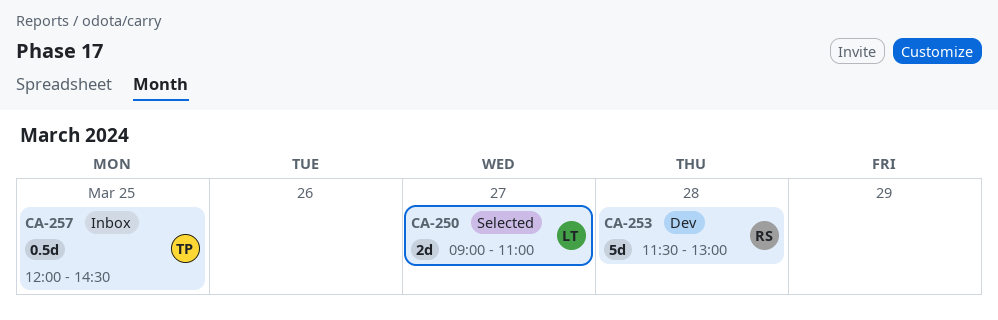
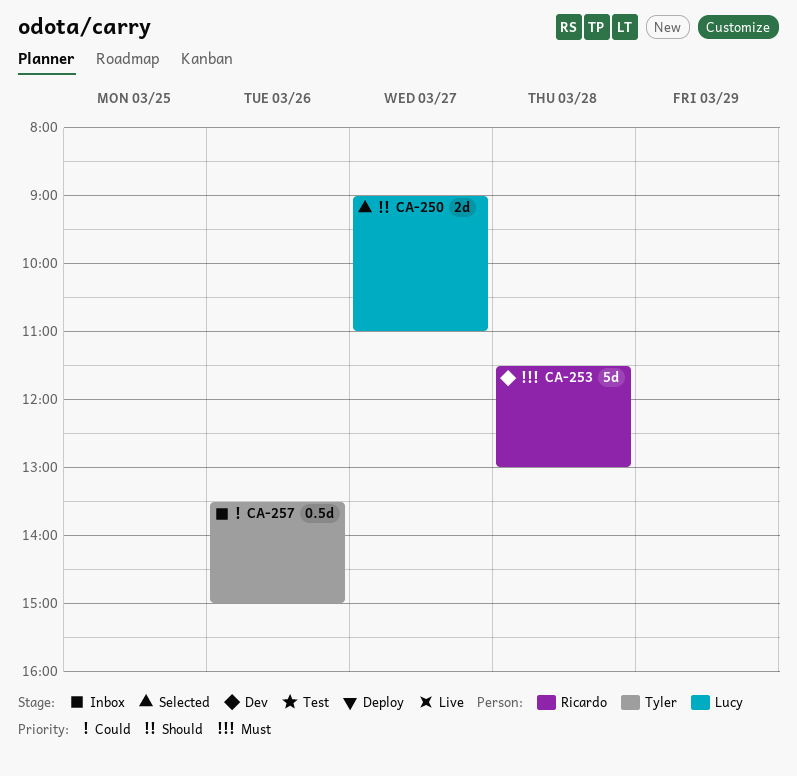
CA-257, day: Mar 25 -> Mar 26
CA-257, begins: 12:00 -> 13:30
CA-257, ends: 14:30 -> 15:00

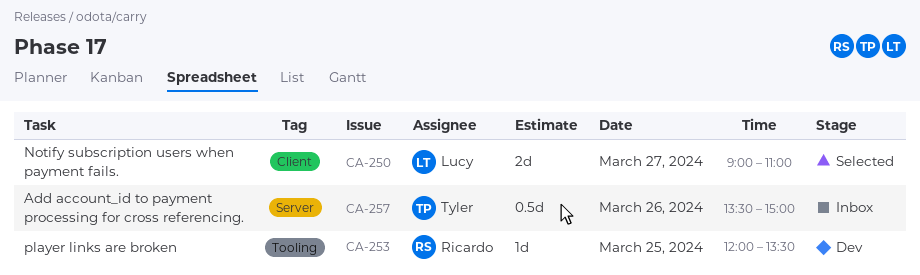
CA-253, estimate: 5d -> 1d
CA-253, day: Mar 28 -> Mar 25
CA-253, begins: 11:30 -> 12:00
CA-253, ends: 13:00 -> 13:30

